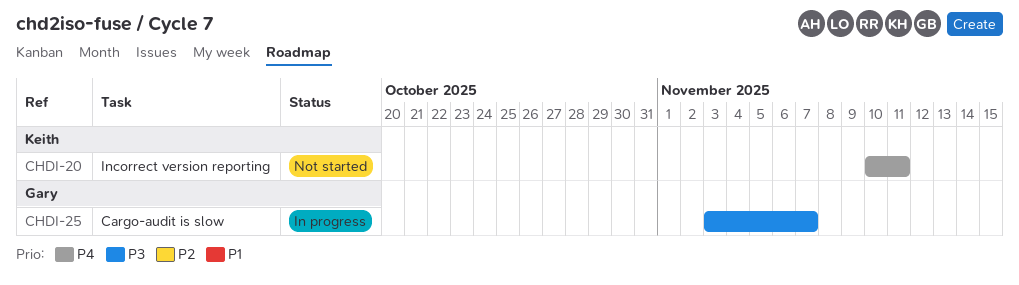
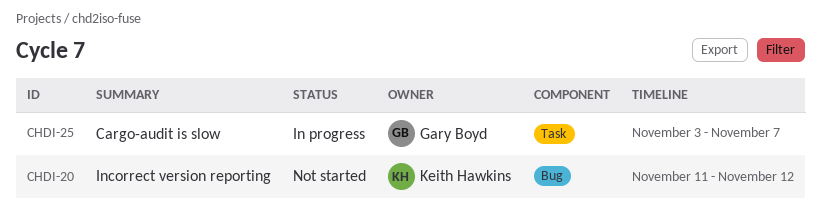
CHDI-20, start: Nov 10 -> Nov 11
CHDI-20, due: Nov 11 -> Nov 12

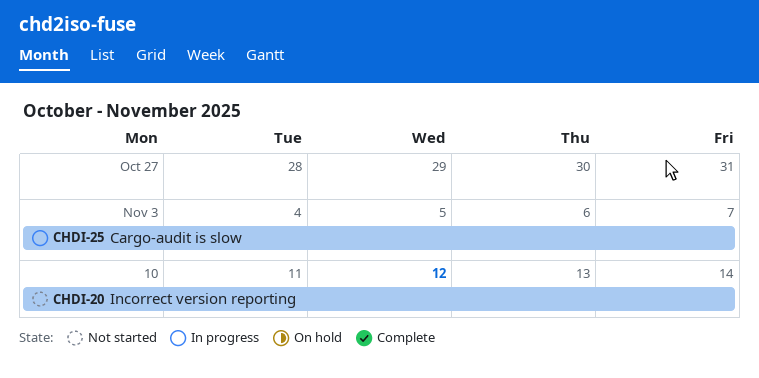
CHDI-20, start: Nov 11 -> Nov 10
CHDI-20, due: Nov 12 -> Nov 14

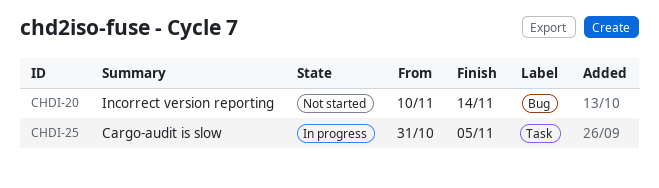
CHDI-25, start: Nov 3 -> Oct 31
CHDI-25, due: Nov 7 -> Nov 5

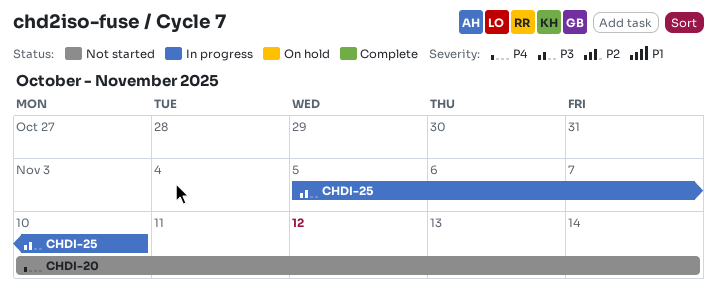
CHDI-25, start: Oct 31 -> Nov 5
CHDI-25, due: Nov 5 -> Nov 10

